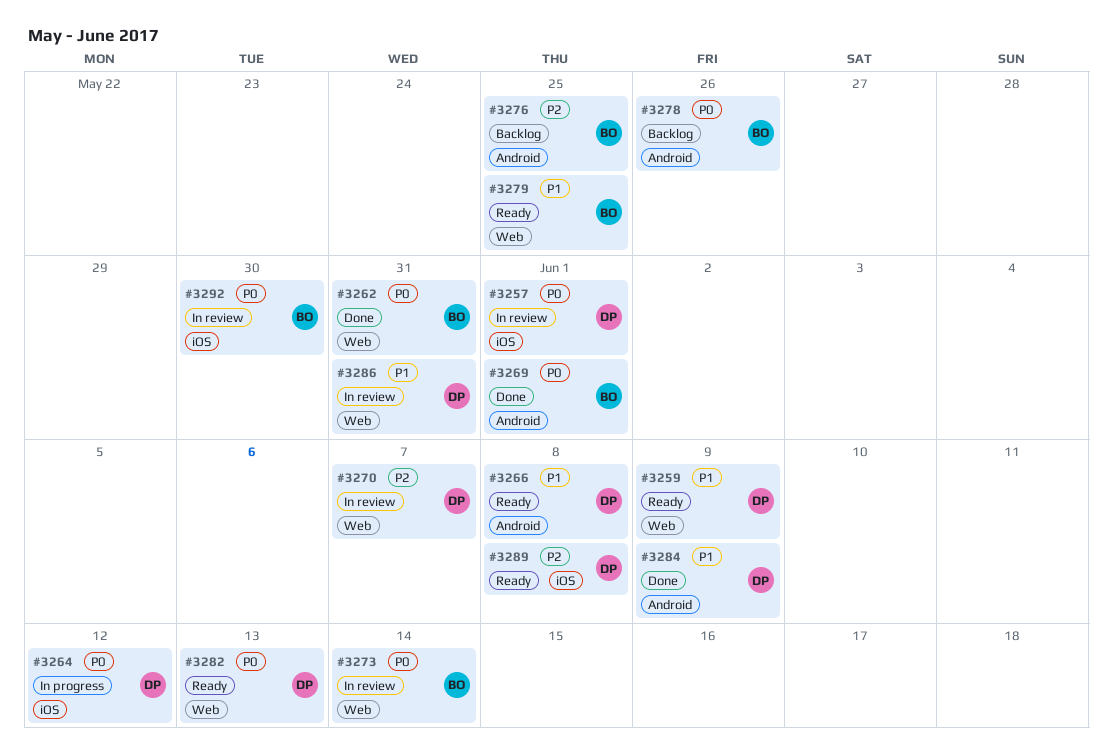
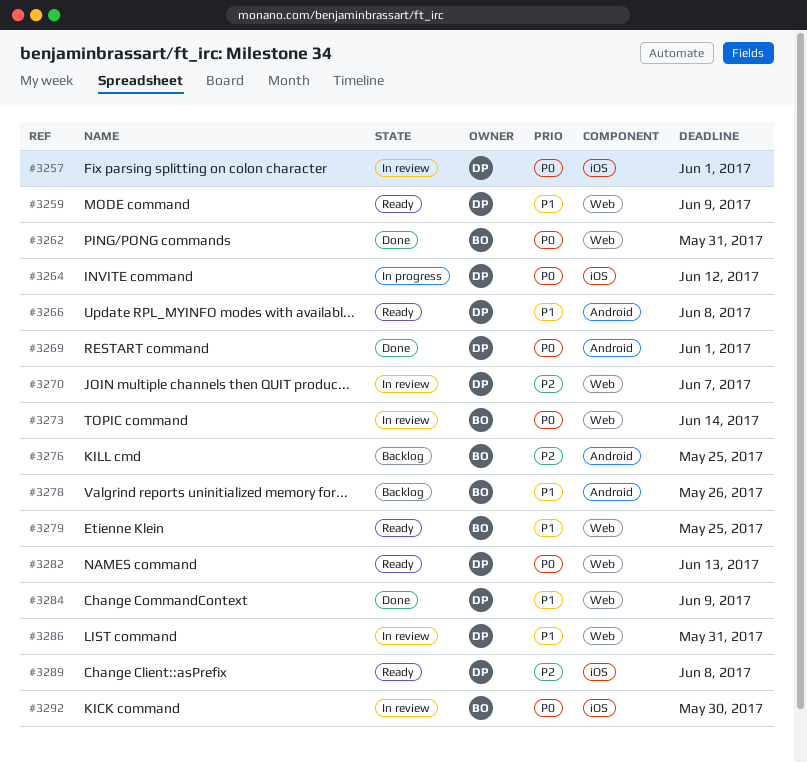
#3269, owner: BO -> DP
#3278, priority: P0 -> P1
#3284, label: Android -> Web

